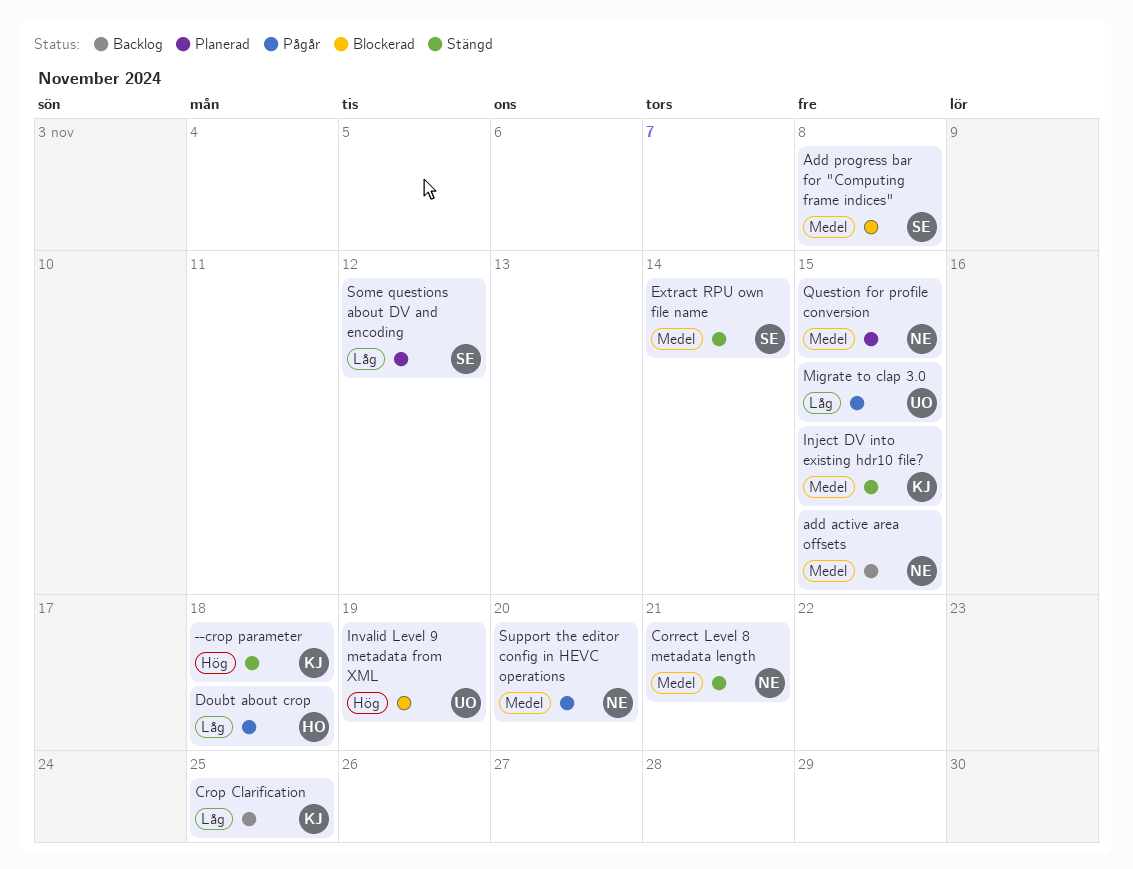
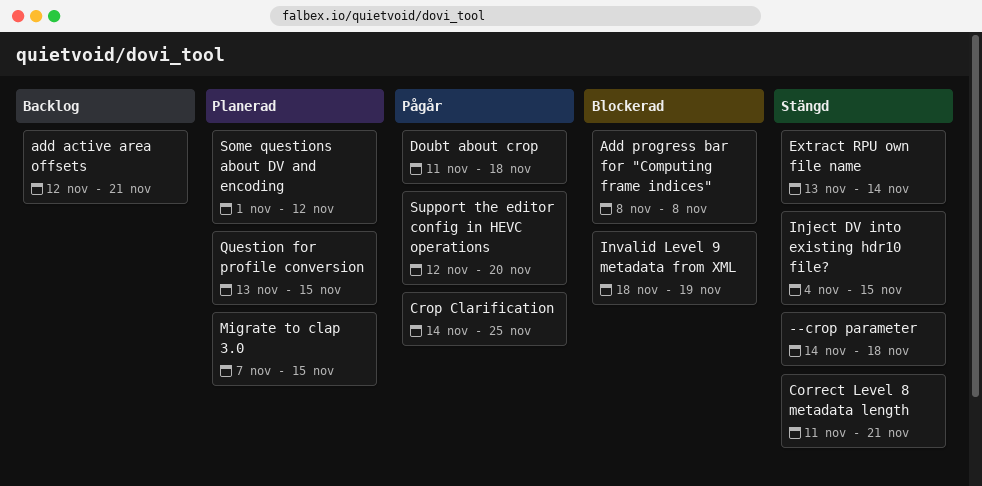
add active area offsets, due: Nov 15 -> Nov 21
Crop Clarification, status: Backlog -> Pågår
Migrate to clap 3.0, status: Pågår -> Planerad

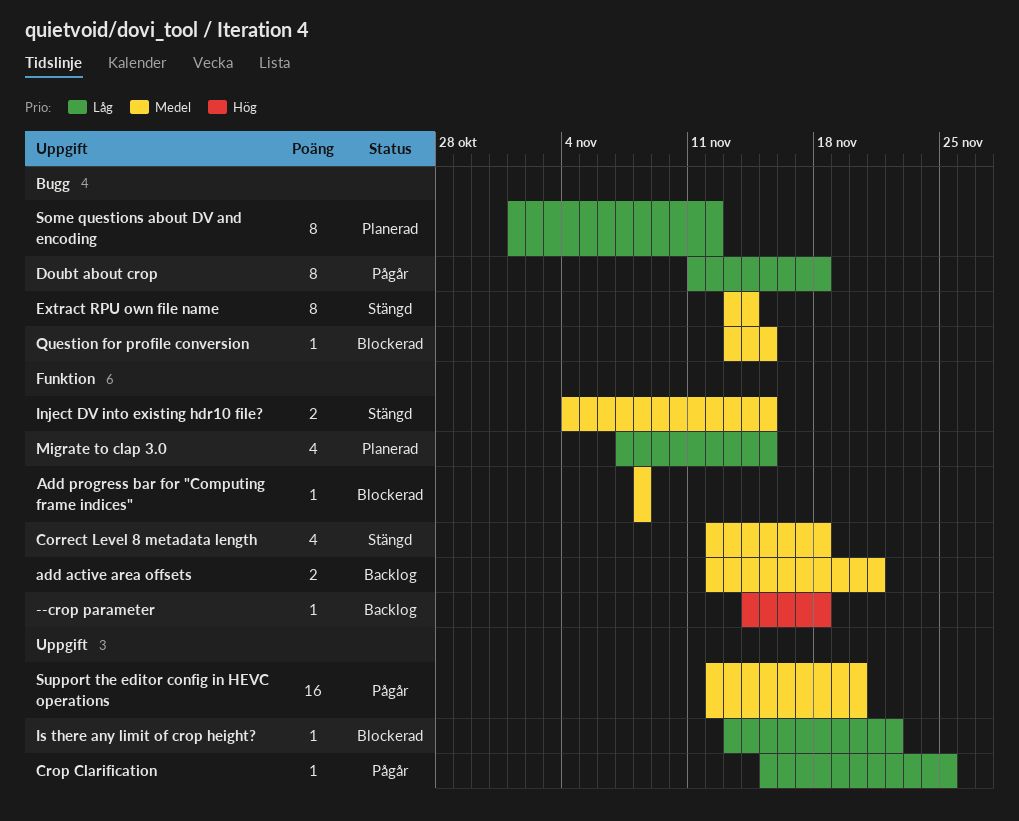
--crop parameter, status: Stängd -> Backlog
Correct Level 8 metadata length, start: Nov 11 -> Nov 12
Correct Level 8 metadata length, due: Nov 21 -> Nov 18
Crop Clarification, start: Nov 14 -> Nov 15
Invalid Level 9 metadata from XML: present -> none
Is there any limit of crop height?: none -> present
Question for profile conversion, status: Planerad -> Blockerad

